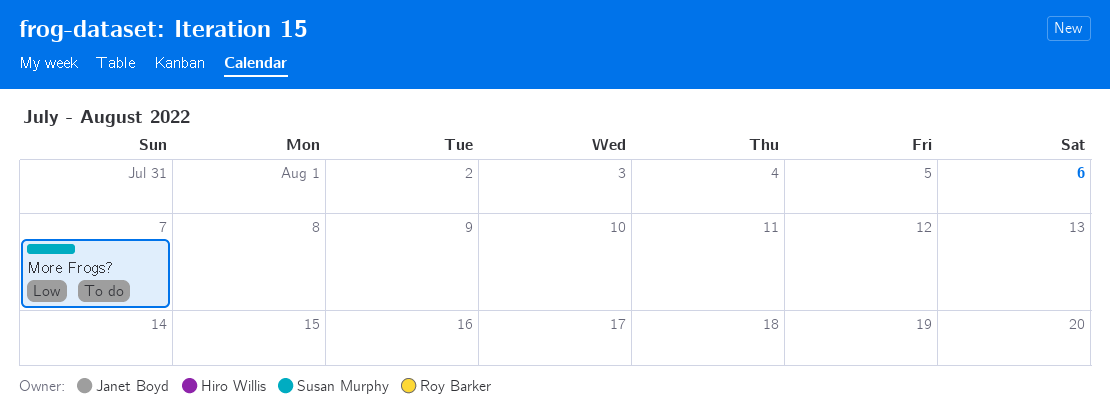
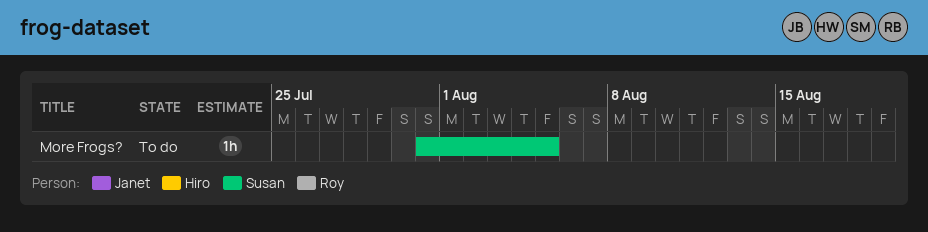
More Frogs?, due: Aug 7 -> Aug 5

